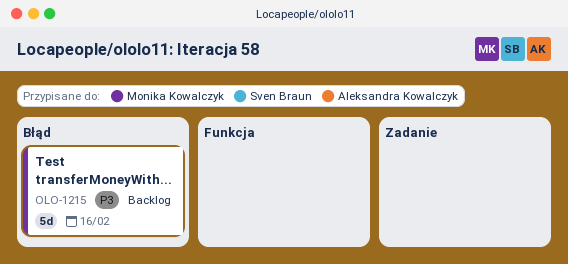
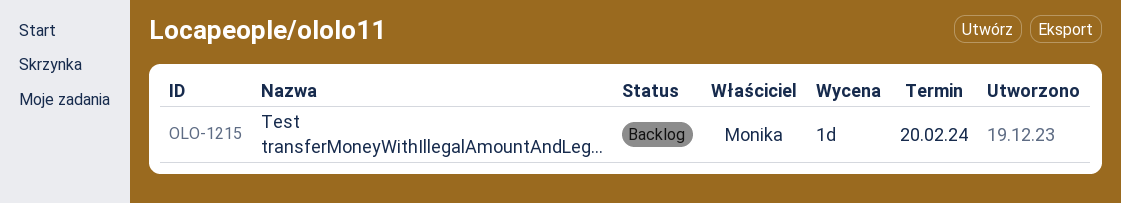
OLO-1215, estimate: 5d -> 1d
OLO-1215, due: Feb 16 -> Feb 20

